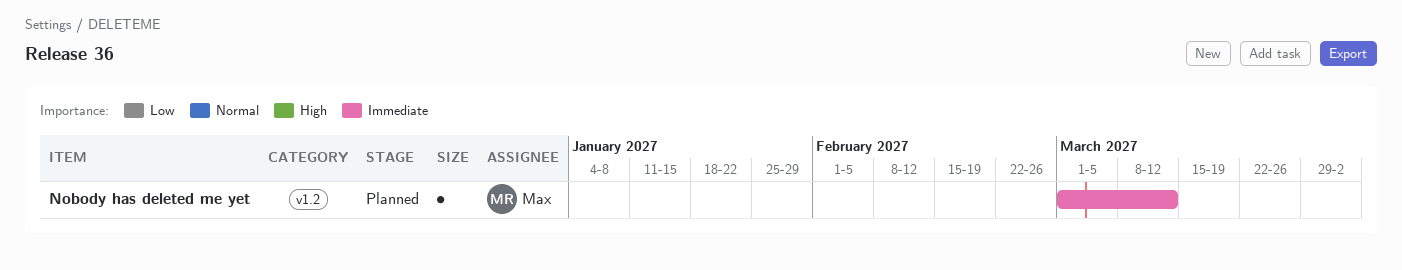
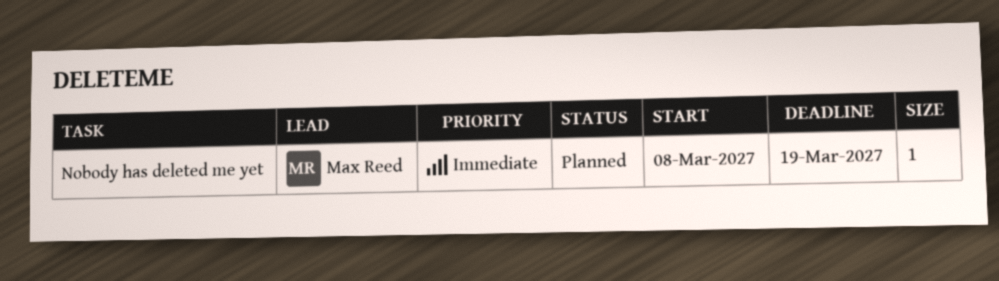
Nobody has deleted me yet, start: Mar 1 -> Mar 8
Nobody has deleted me yet, due: Mar 12 -> Mar 19

